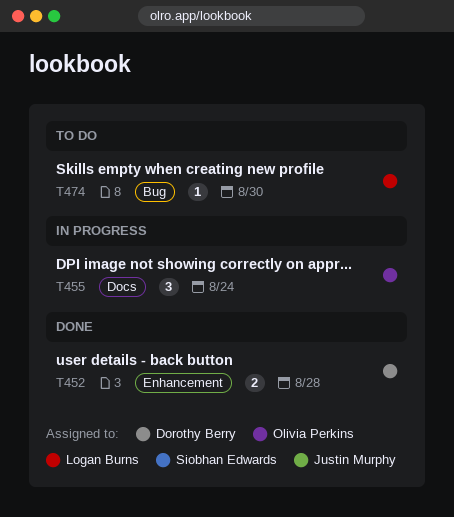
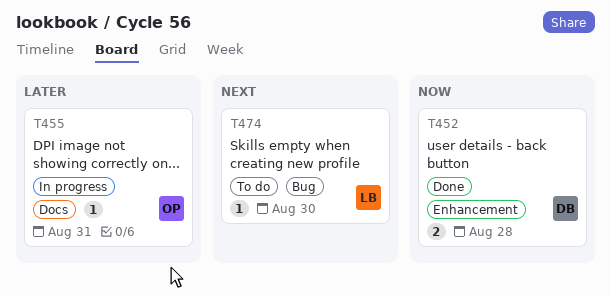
T455, estimate: 3 -> 1
T455, due: Aug 24 -> Aug 31

